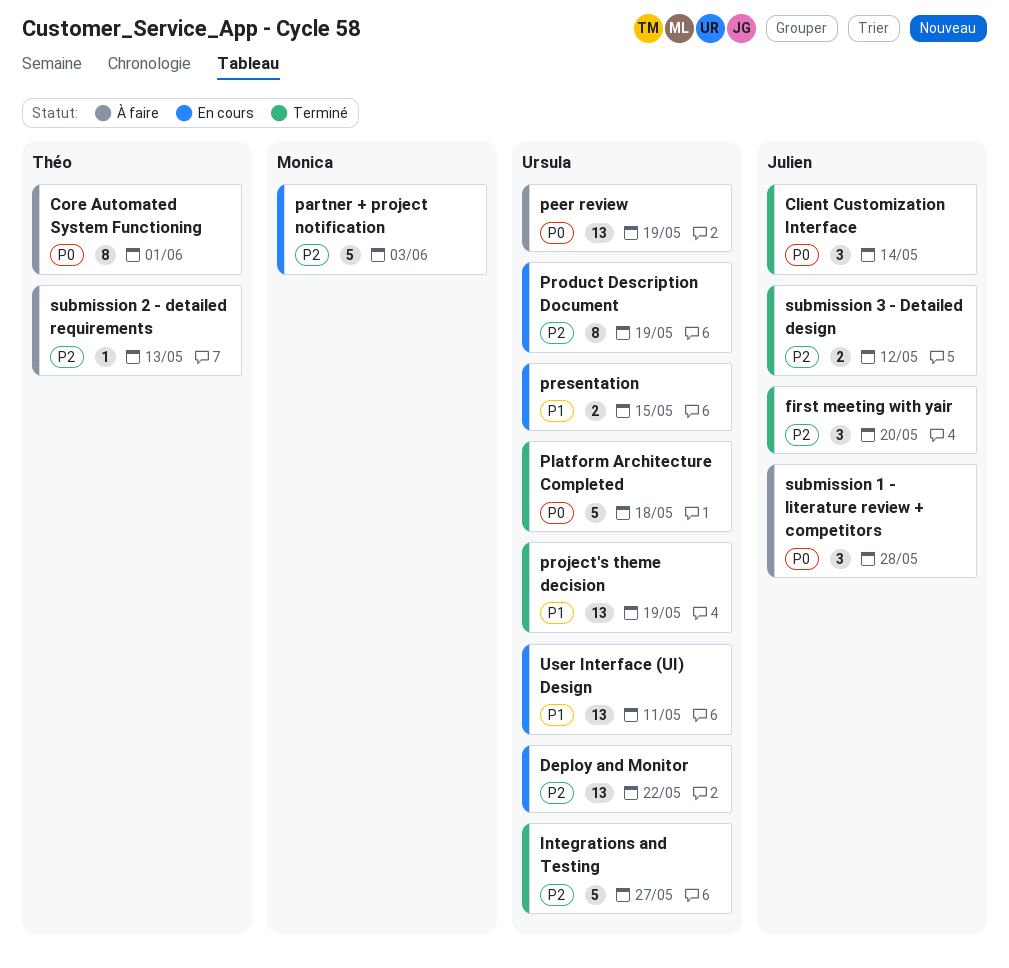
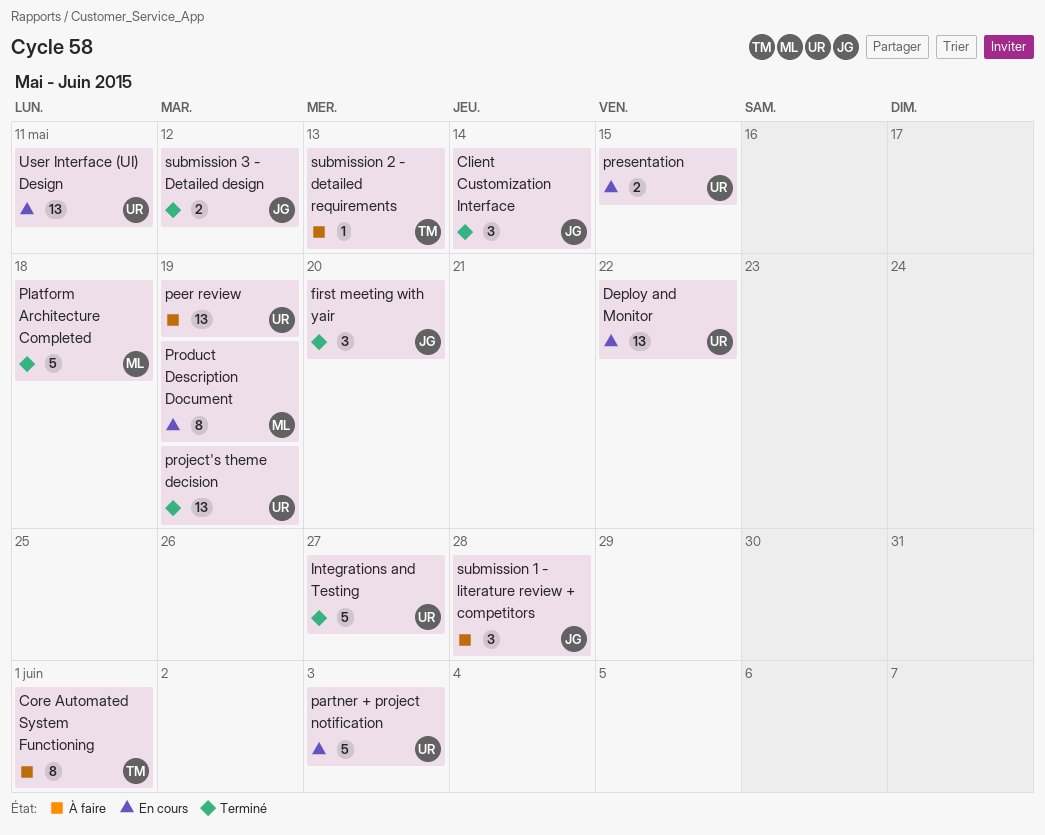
partner + project notification, owner: Monica -> Ursula
Platform Architecture Completed, owner: Ursula -> Monica
Product Description Document, owner: Ursula -> Monica

